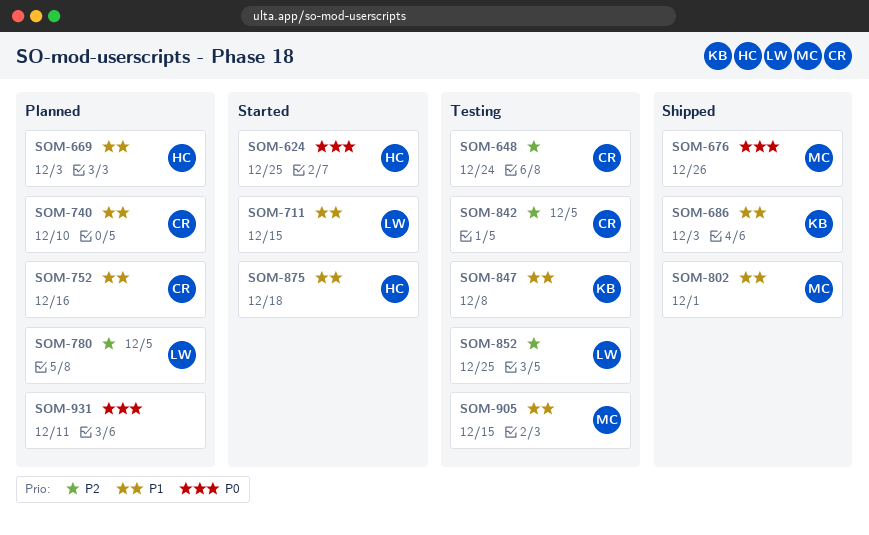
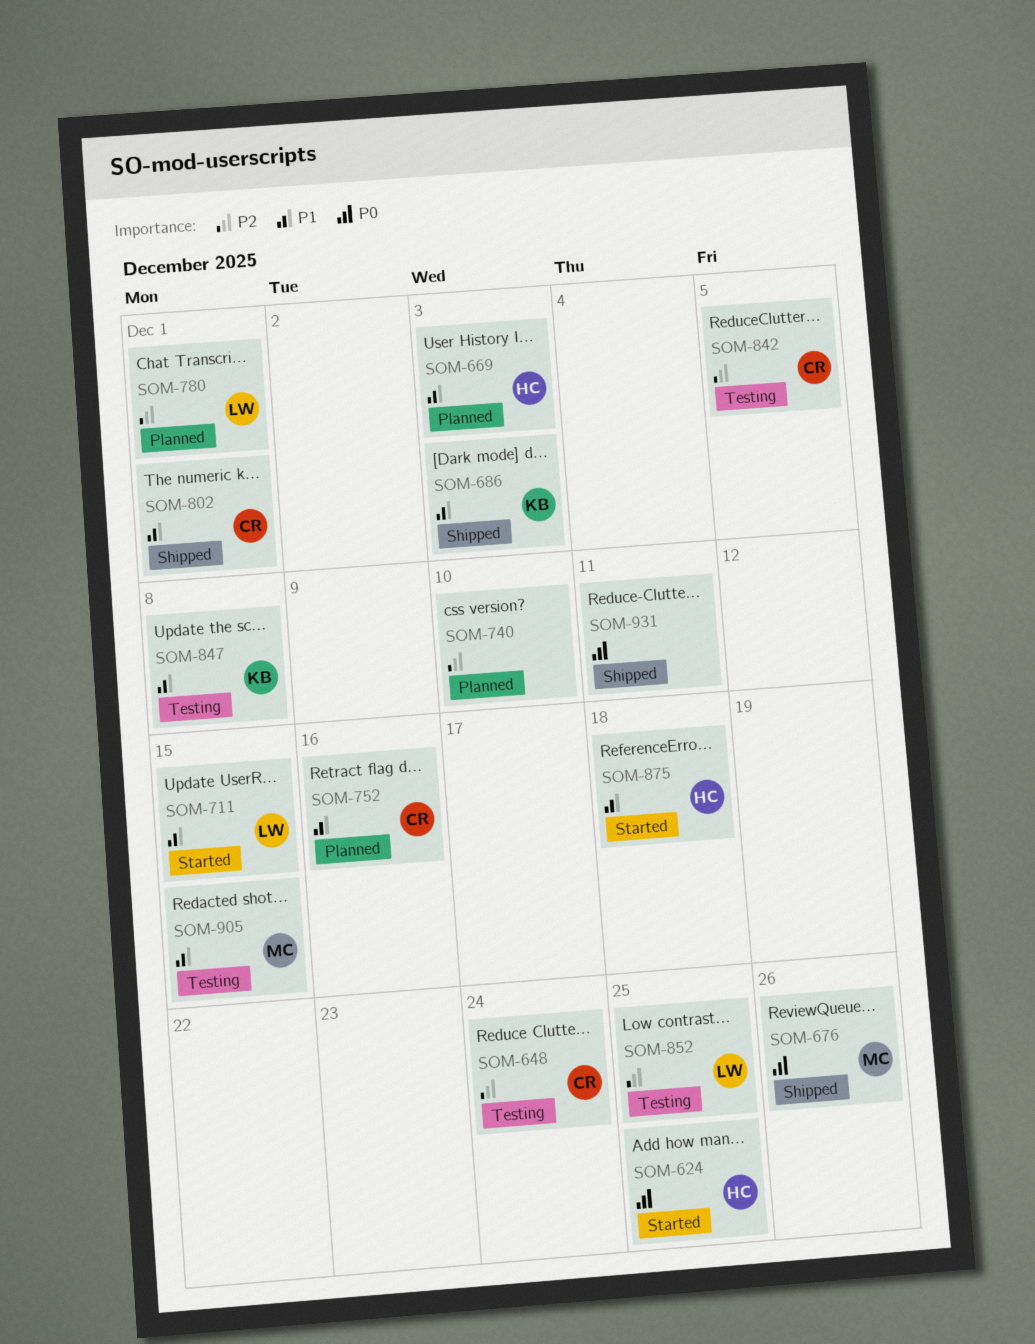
SOM-740, owner: CR -> none
SOM-740, priority: P1 -> P2
SOM-780, due: Dec 5 -> Dec 1
SOM-802, owner: MC -> CR
SOM-931, status: Planned -> Shipped

